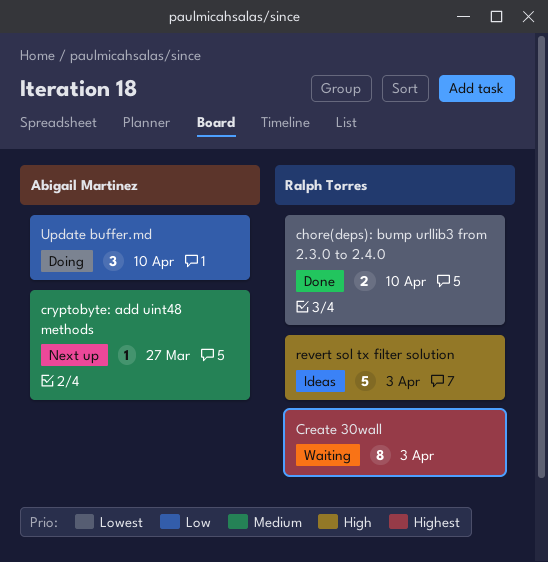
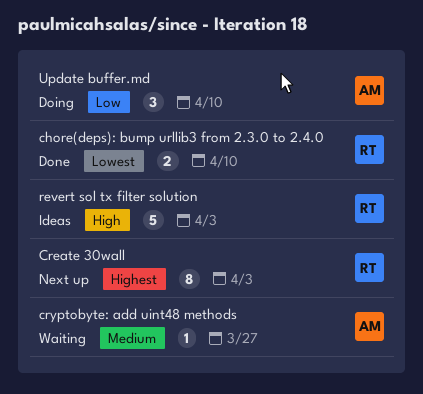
Create 30wall, status: Waiting -> Next up
cryptobyte: add uint48 methods, status: Next up -> Waiting

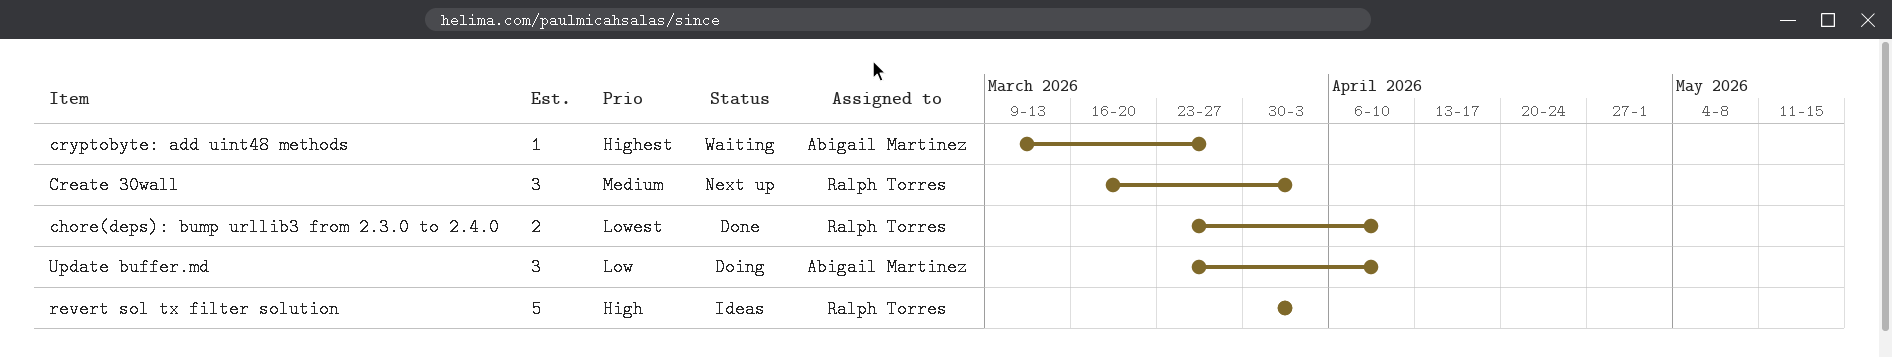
Create 30wall, priority: Highest -> Medium
Create 30wall, estimate: 8 -> 3
cryptobyte: add uint48 methods, priority: Medium -> Highest

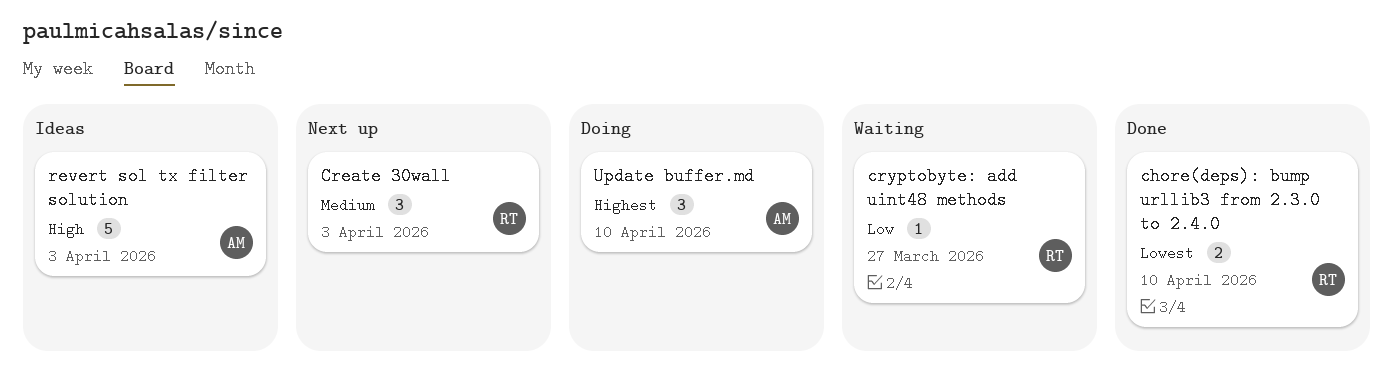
cryptobyte: add uint48 methods, owner: Abigail Martinez -> Ralph Torres
cryptobyte: add uint48 methods, priority: Highest -> Low
revert sol tx filter solution, owner: Ralph Torres -> Abigail Martinez
Update buffer.md, priority: Low -> Highest

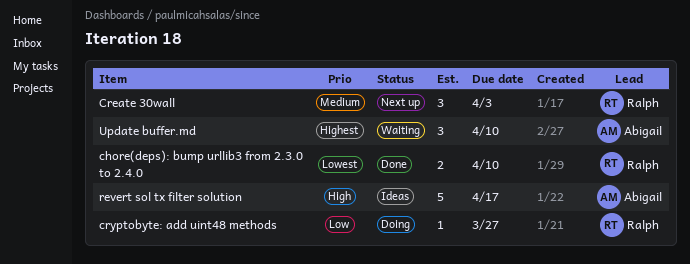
cryptobyte: add uint48 methods, status: Waiting -> Doing
revert sol tx filter solution, due: Apr 3 -> Apr 17
Update buffer.md, status: Doing -> Waiting

